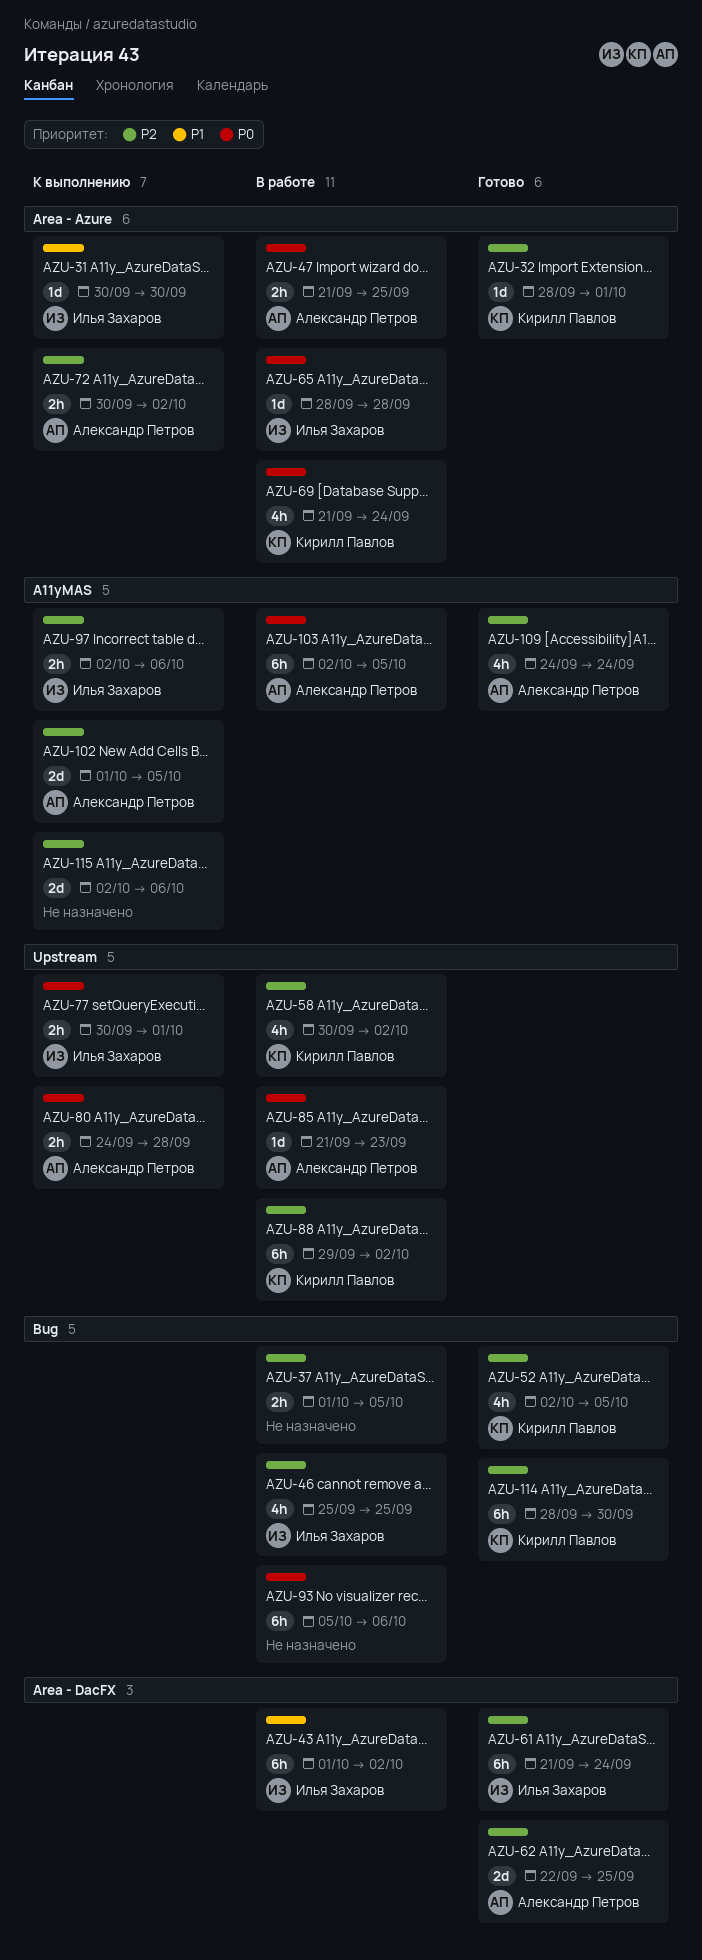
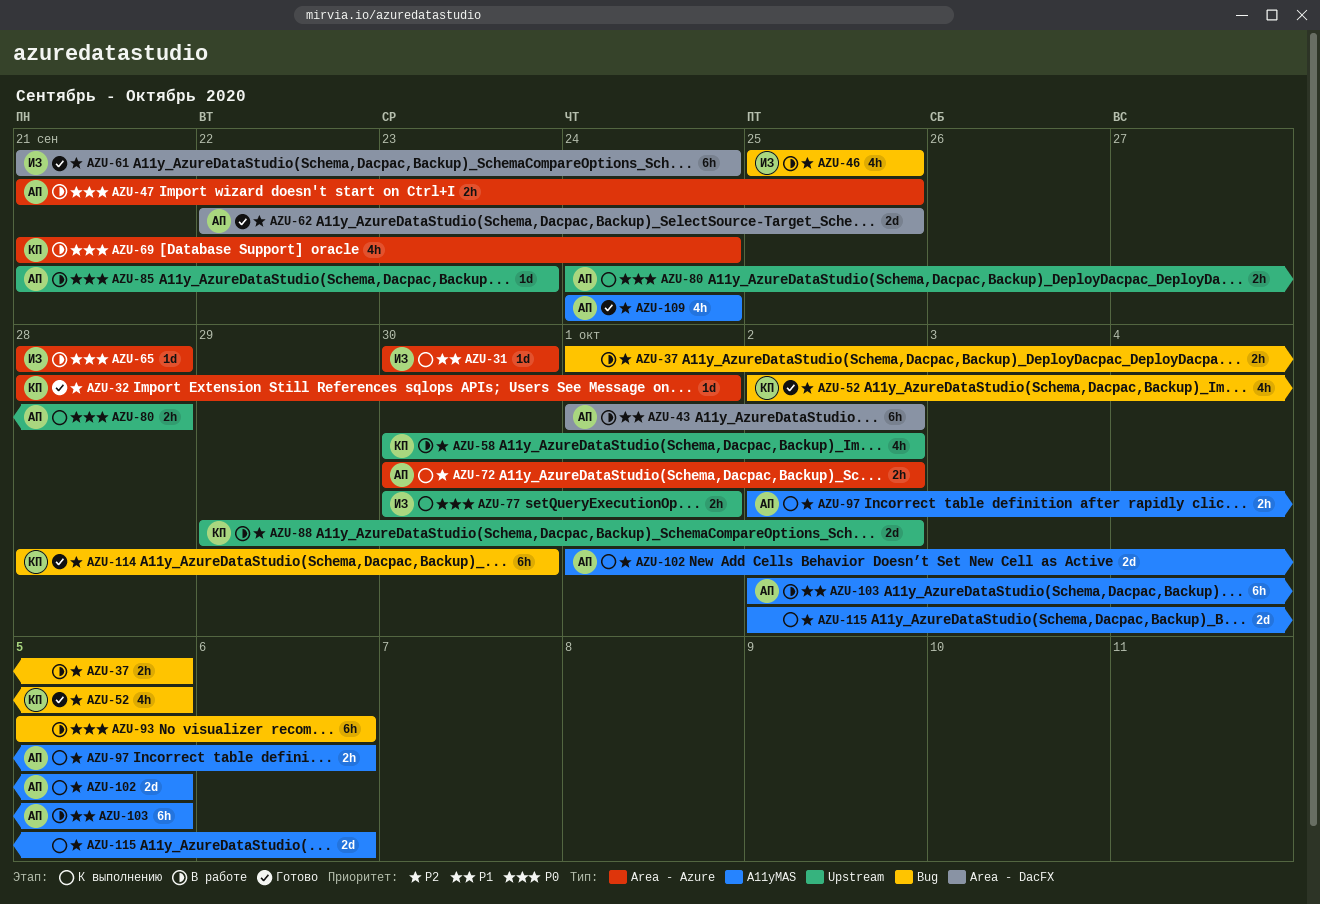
AZU-43, owner: Илья Захаров -> Александр Петров
AZU-88, estimate: 6h -> 2d
AZU-97, owner: Илья Захаров -> Александр Петров
AZU-103, priority: P0 -> P1

